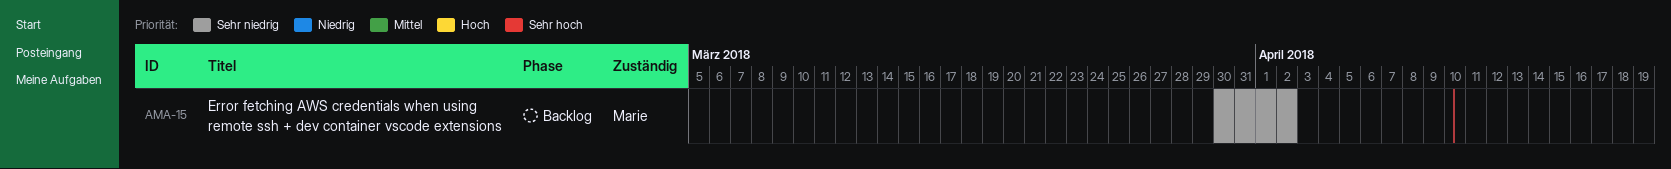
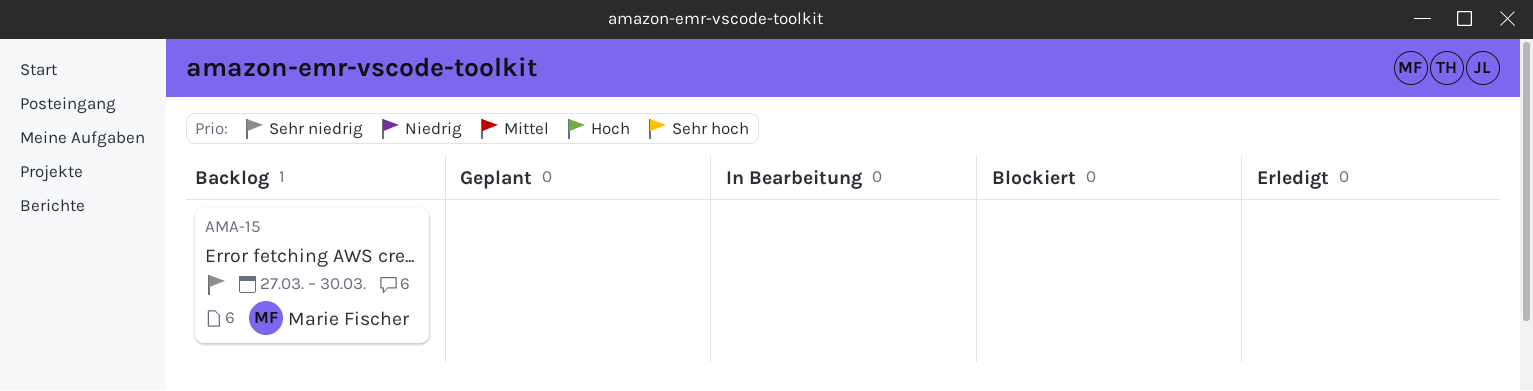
AMA-15, start: Mar 30 -> Mar 27
AMA-15, due: Apr 2 -> Mar 30

